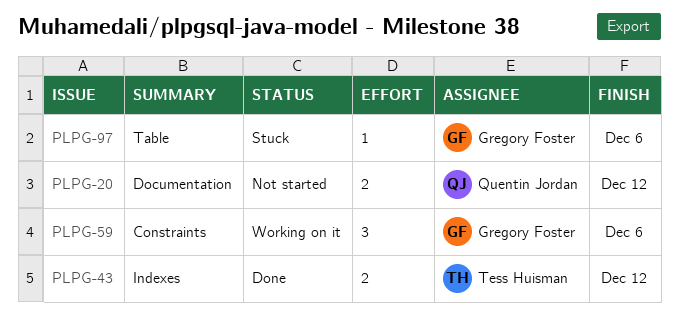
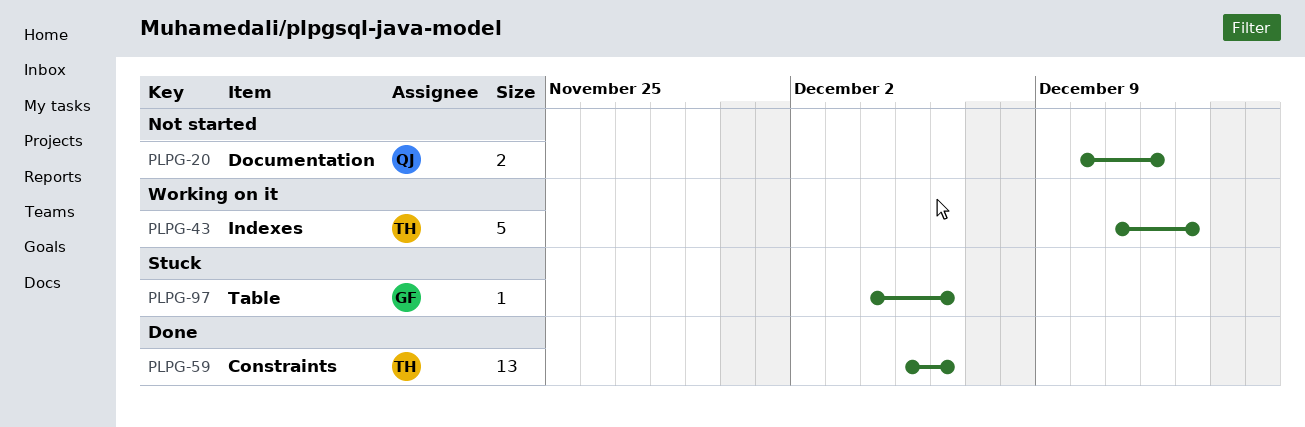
PLPG-43, status: Done -> Working on it
PLPG-43, estimate: 2 -> 5
PLPG-43, due: Dec 12 -> Dec 13
PLPG-59, status: Working on it -> Done
PLPG-59, owner: Gregory Foster -> Tess Huisman
PLPG-59, estimate: 3 -> 13

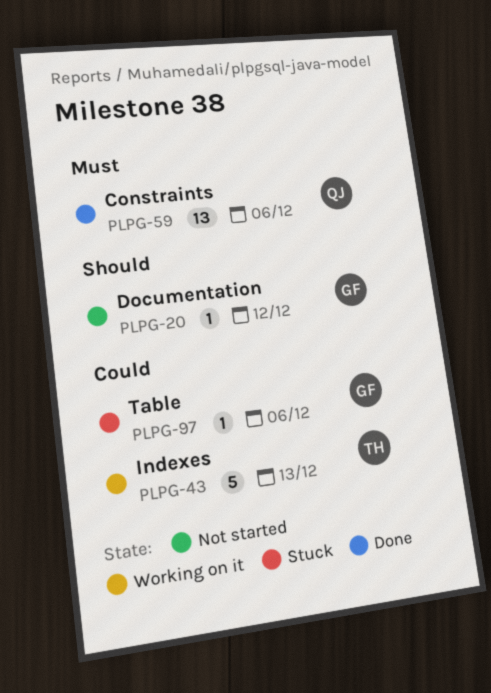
PLPG-20, owner: QJ -> GF
PLPG-20, estimate: 2 -> 1
PLPG-59, owner: TH -> QJ

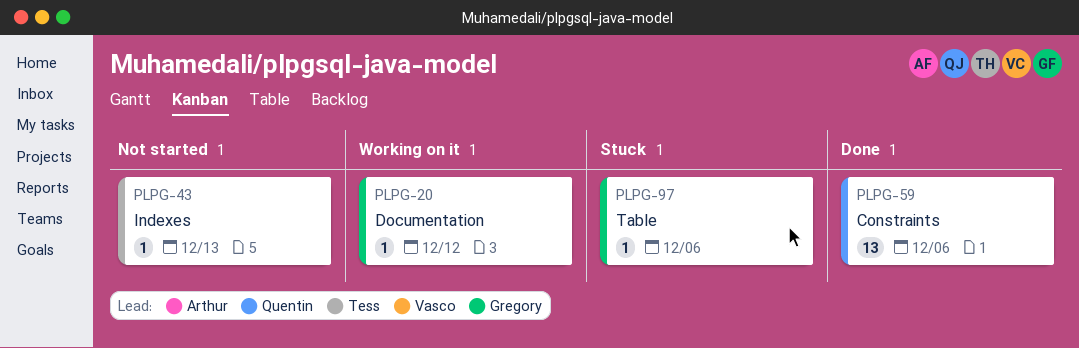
PLPG-20, status: Not started -> Working on it
PLPG-43, status: Working on it -> Not started
PLPG-43, estimate: 5 -> 1

